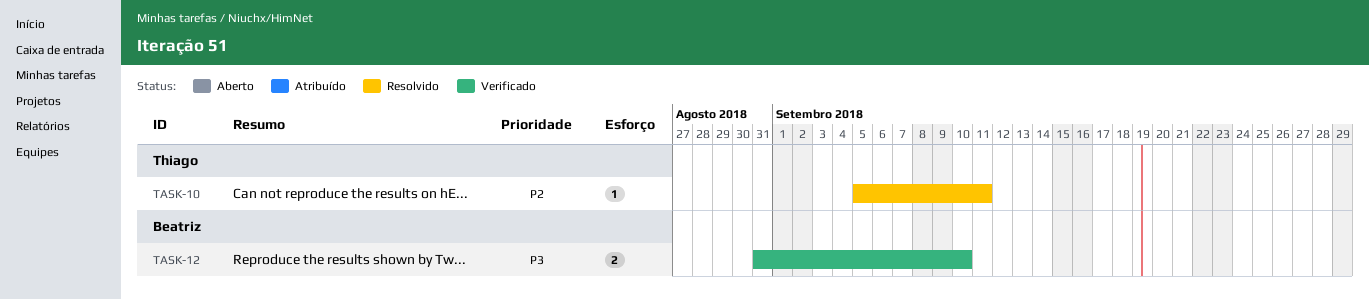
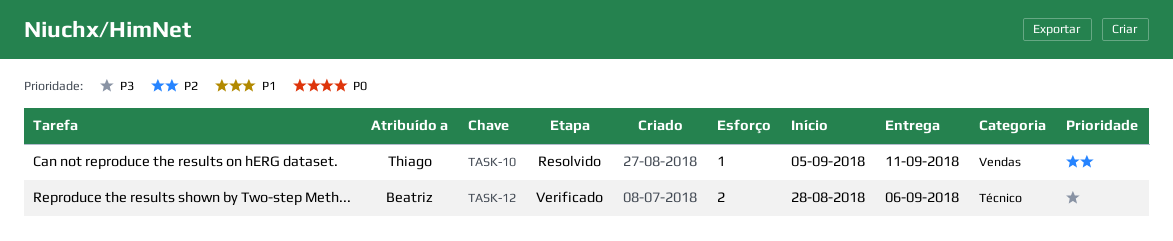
TASK-12, start: Aug 31 -> Aug 28
TASK-12, due: Sep 10 -> Sep 6

